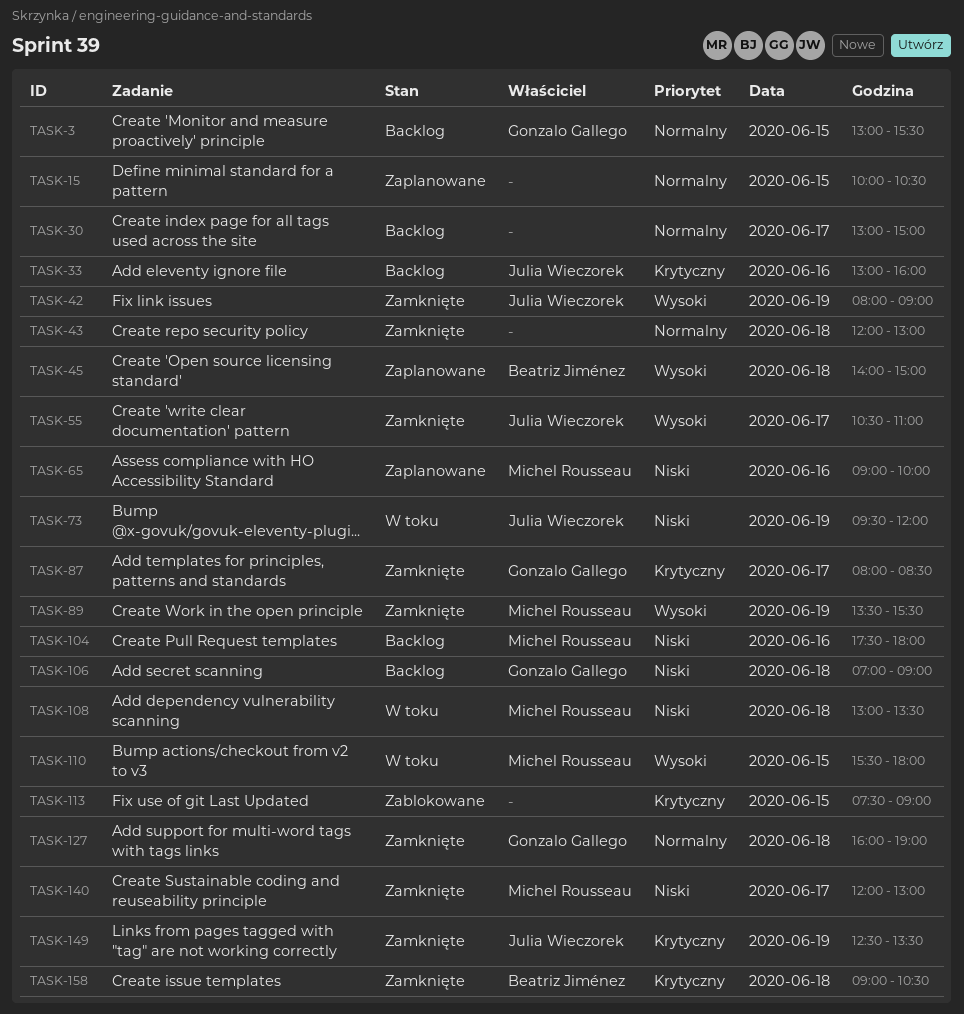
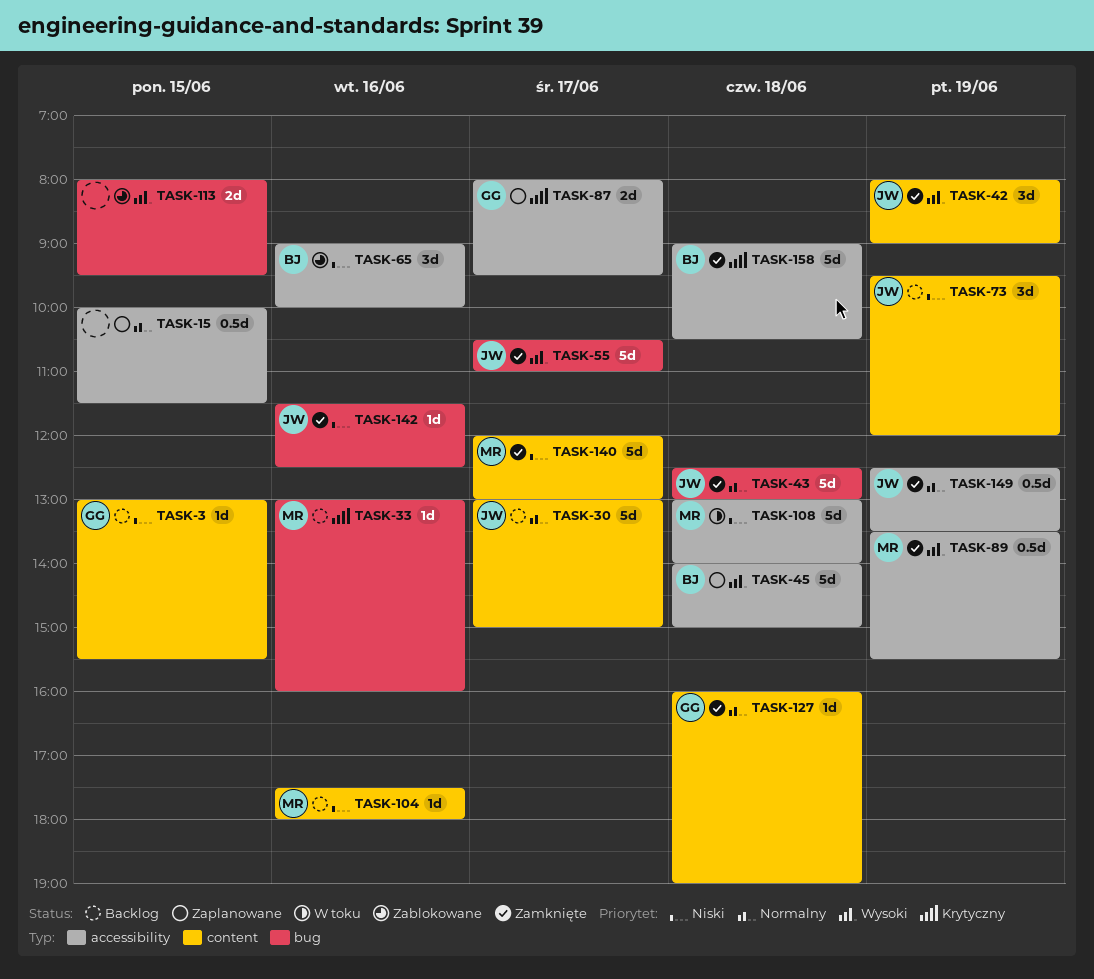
TASK-3, priority: Normalny -> Niski
TASK-15, ends: 10:30 -> 11:30
TASK-30, owner: none -> Julia Wieczorek
TASK-33, owner: Julia Wieczorek -> Michel Rousseau
TASK-43, owner: none -> Julia Wieczorek
TASK-43, begins: 12:00 -> 12:30
TASK-65, status: Zaplanowane -> Zablokowane
TASK-65, owner: Michel Rousseau -> Beatriz Jiménez
TASK-73, status: W toku -> Backlog
TASK-87, status: Zamknięte -> Zaplanowane
TASK-87, ends: 08:30 -> 09:30
TASK-106: present -> none
TASK-108, ends: 13:30 -> 14:00
TASK-110: present -> none
TASK-113, priority: Krytyczny -> Wysoki
TASK-113, begins: 07:30 -> 08:00
TASK-113, ends: 09:00 -> 09:30
TASK-142: none -> present
TASK-149, priority: Krytyczny -> Normalny

